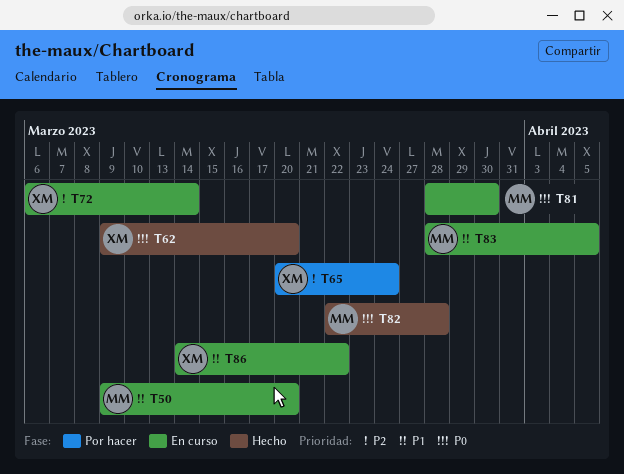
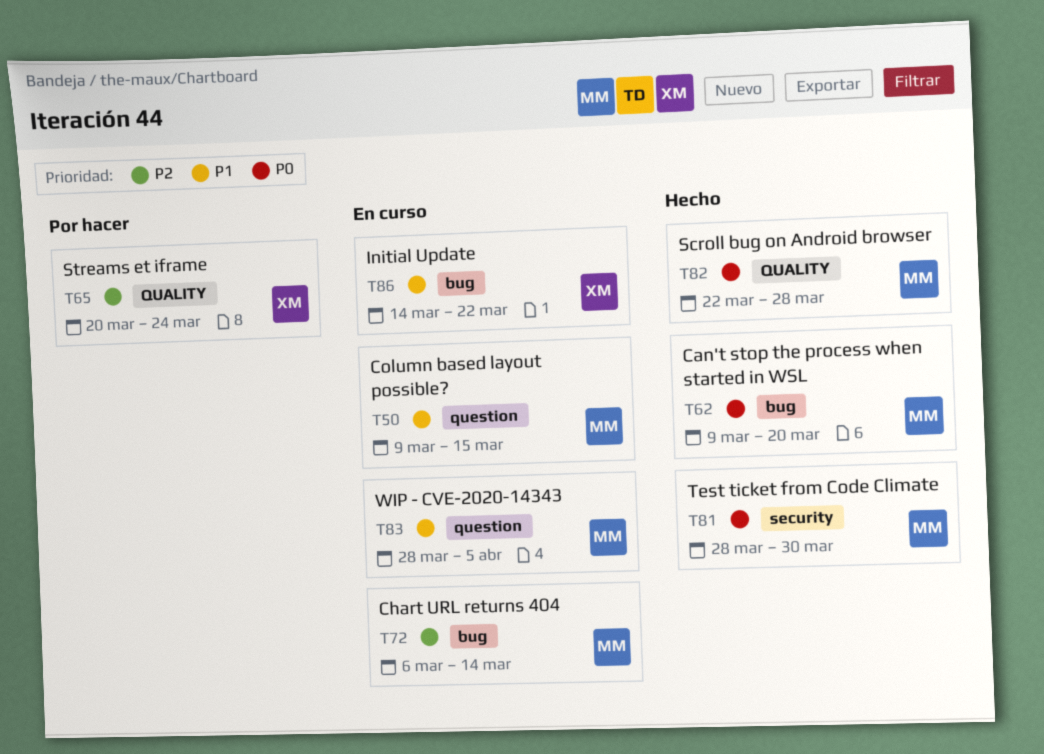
T50, due: Mar 20 -> Mar 15
T62, owner: XM -> MM
T72, owner: XM -> MM
T81, status: En curso -> Hecho

